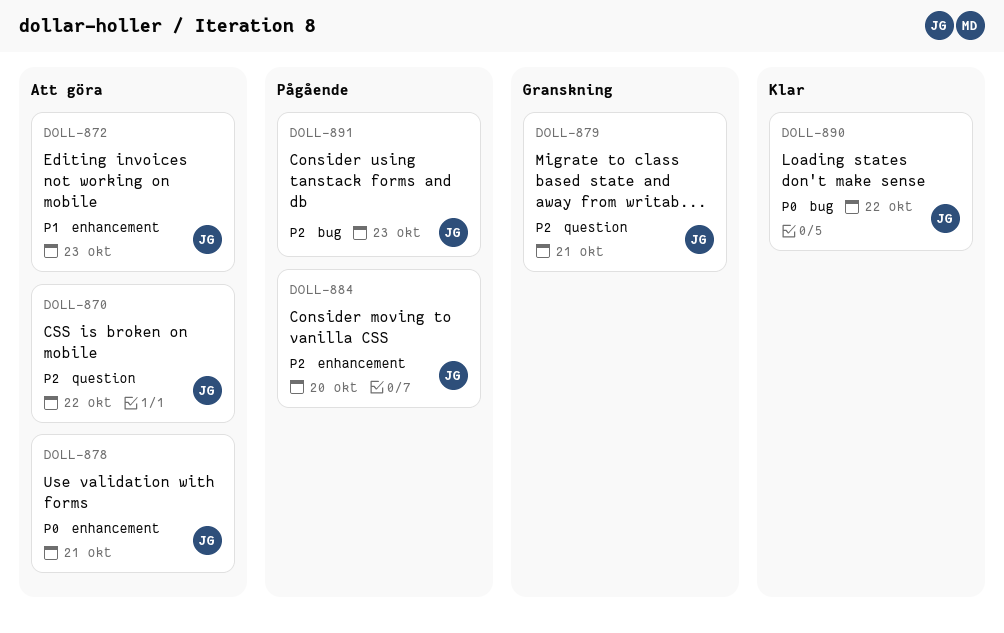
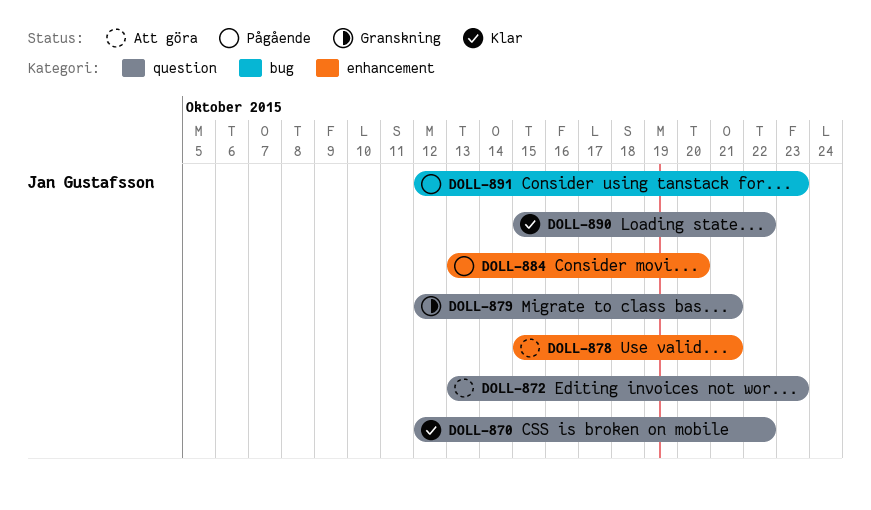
DOLL-870, status: Att göra -> Klar
DOLL-872, label: enhancement -> question
DOLL-890, label: bug -> question

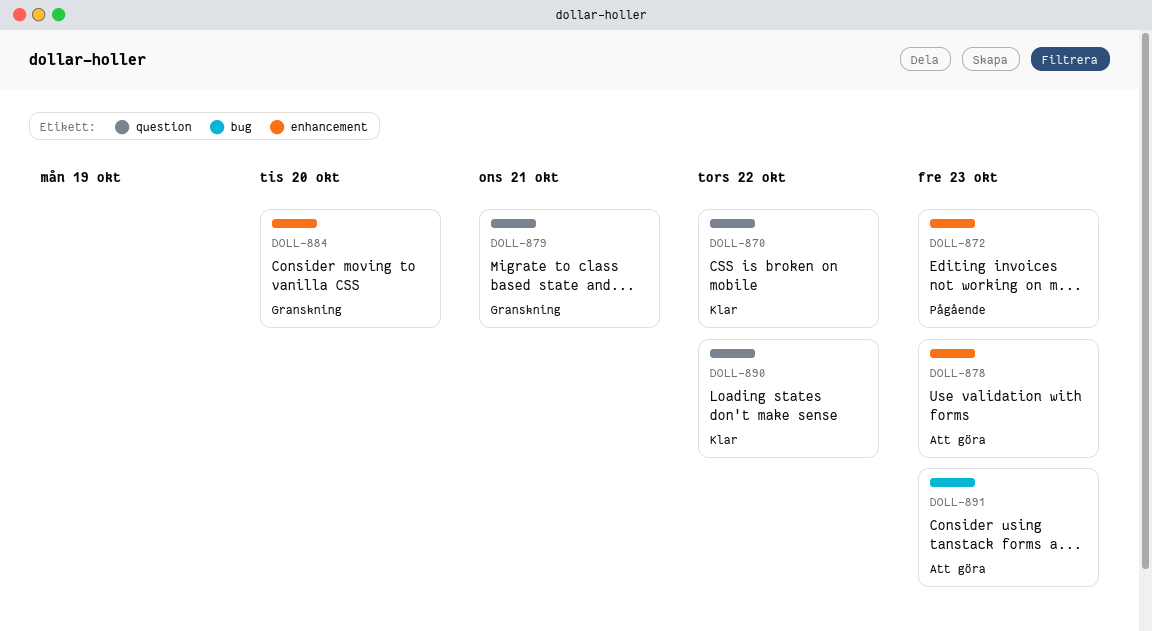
DOLL-872, status: Att göra -> Pågående
DOLL-872, label: question -> enhancement
DOLL-878, due: Oct 21 -> Oct 23
DOLL-884, status: Pågående -> Granskning
DOLL-891, status: Pågående -> Att göra

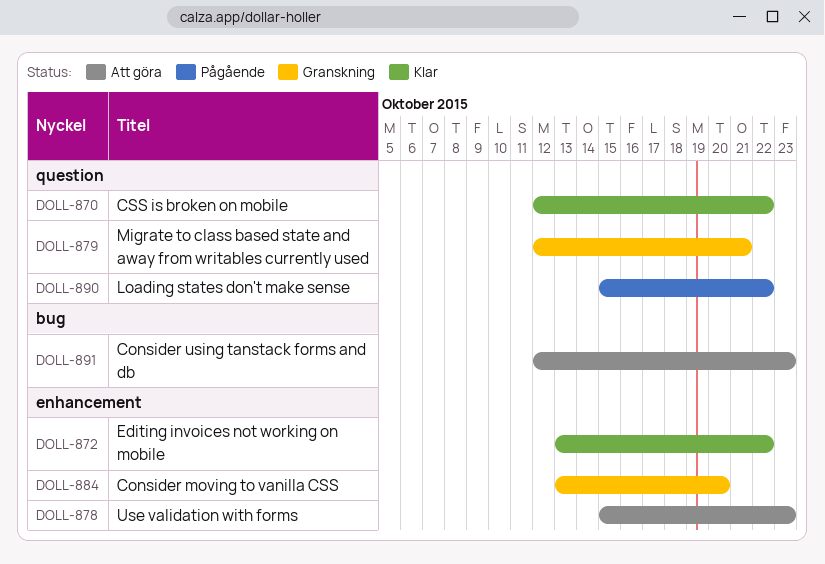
DOLL-872, status: Pågående -> Klar
DOLL-872, due: Oct 23 -> Oct 22
DOLL-890, status: Klar -> Pågående

